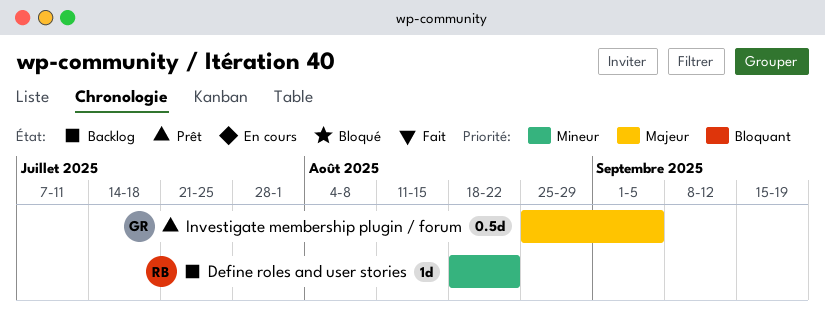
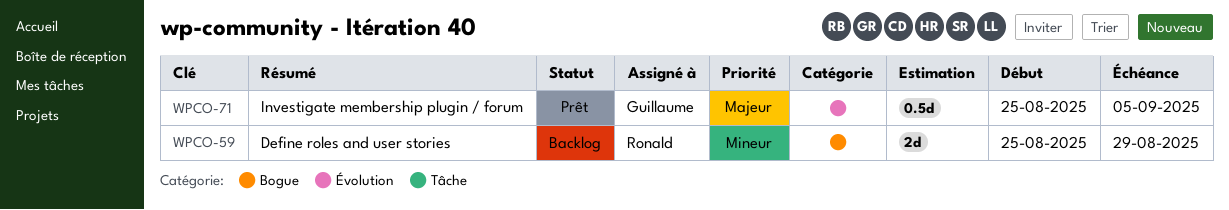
Define roles and user stories, estimate: 1d -> 2d
Define roles and user stories, start: Aug 18 -> Aug 25
Define roles and user stories, due: Aug 22 -> Aug 29

